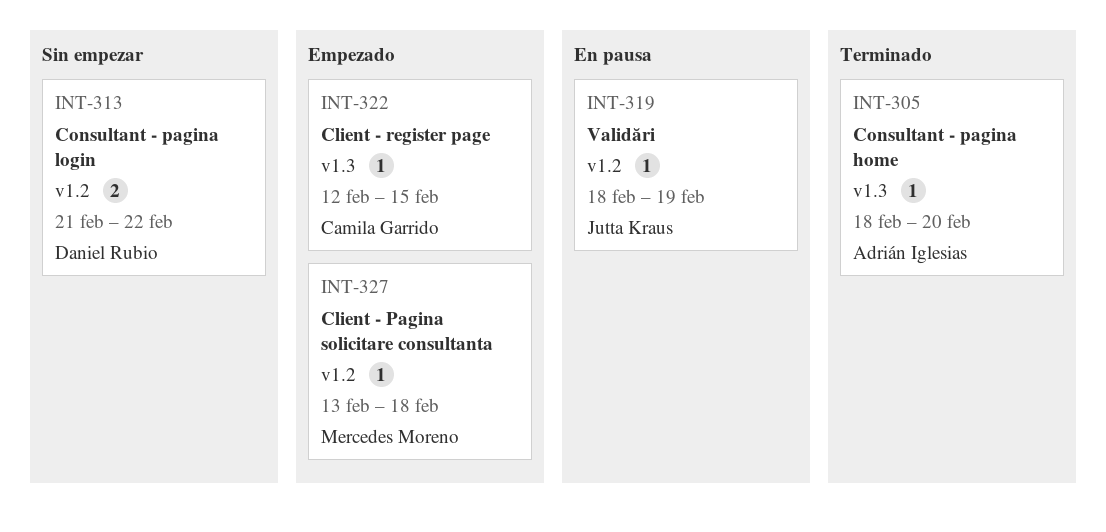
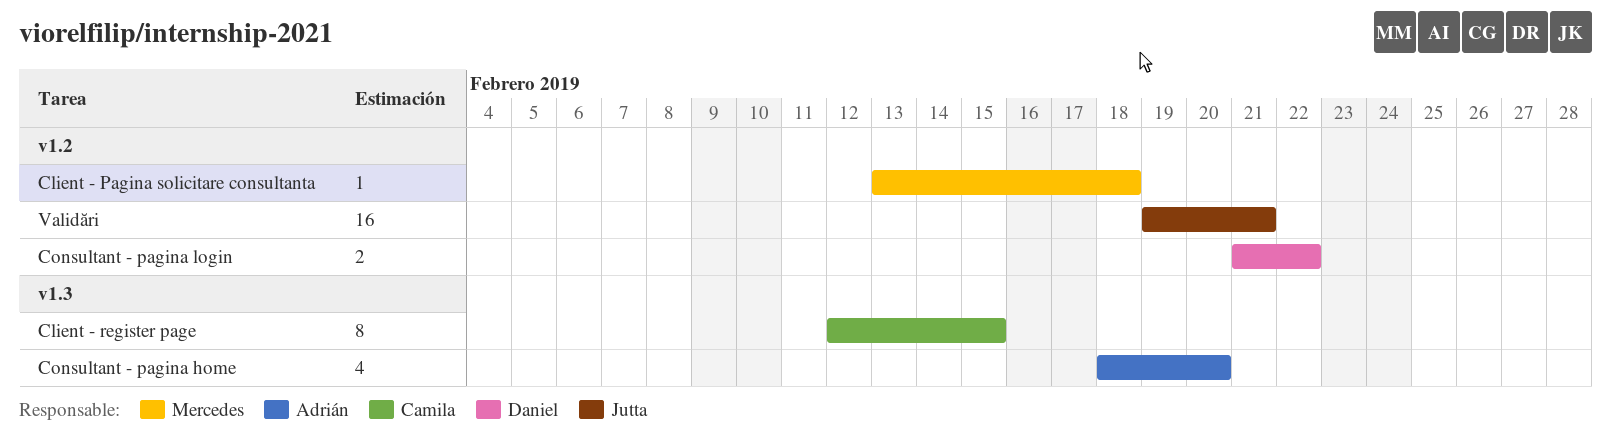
Client - register page, estimate: 1 -> 8
Consultant - pagina home, estimate: 1 -> 4
Validări, estimate: 1 -> 16
Validări, start: Feb 18 -> Feb 19
Validări, due: Feb 19 -> Feb 21

